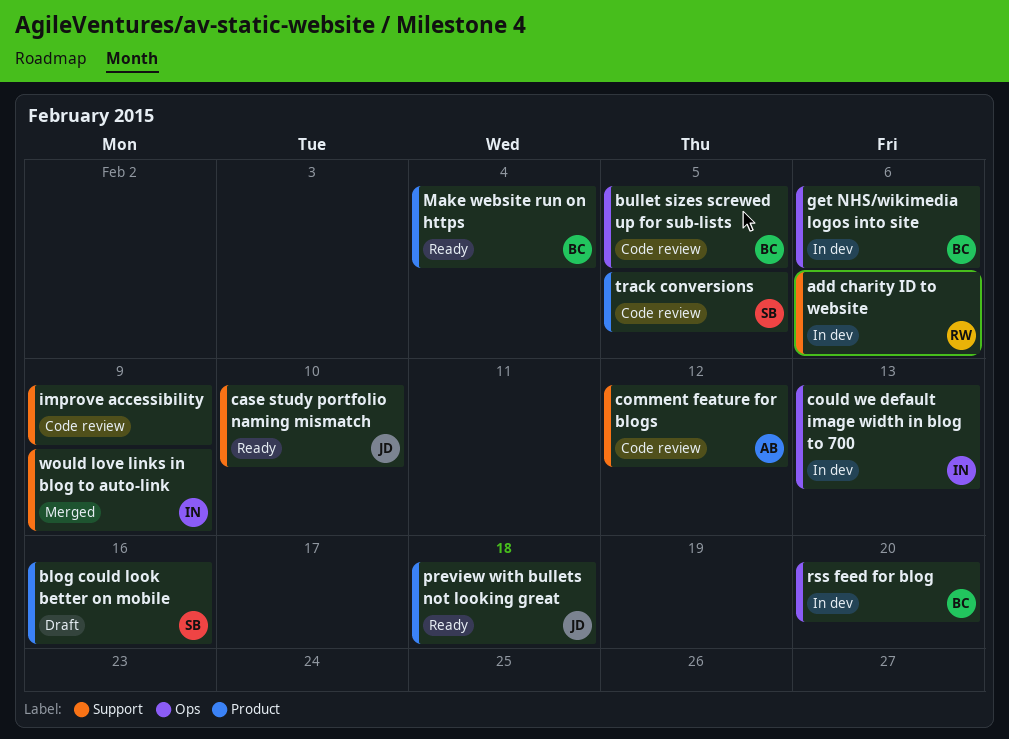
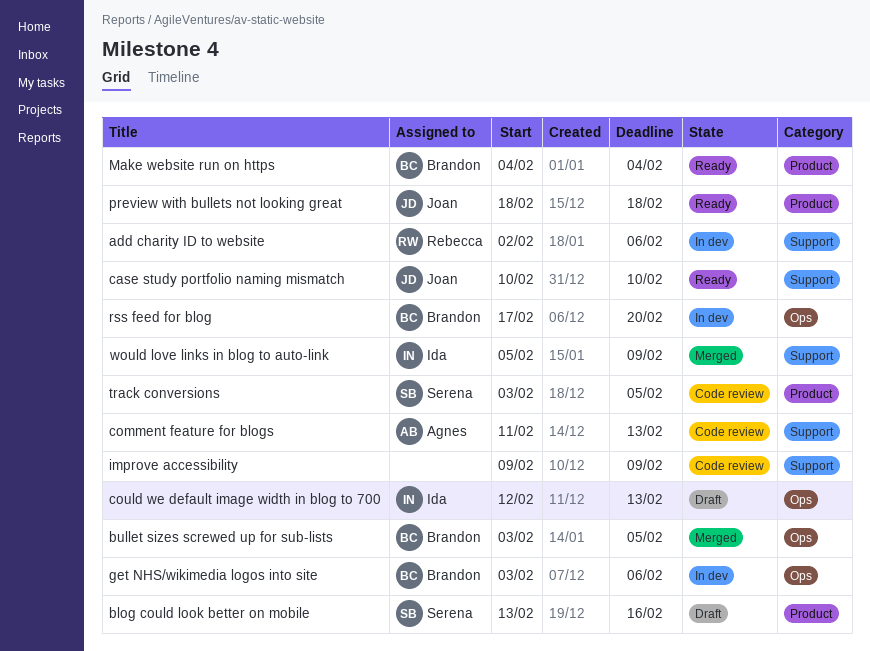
bullet sizes screwed up for sub-lists, status: Code review -> Merged
comment feature for blogs, due: Feb 12 -> Feb 13
could we default image width in blog to 700, status: In dev -> Draft

